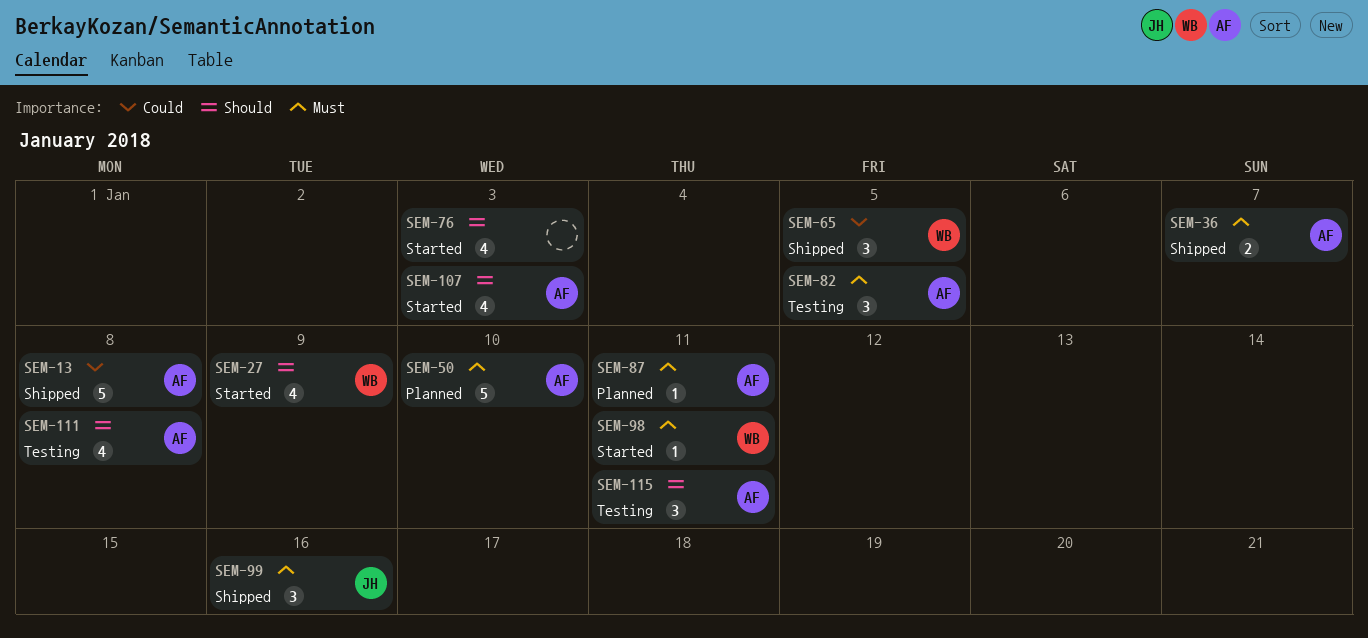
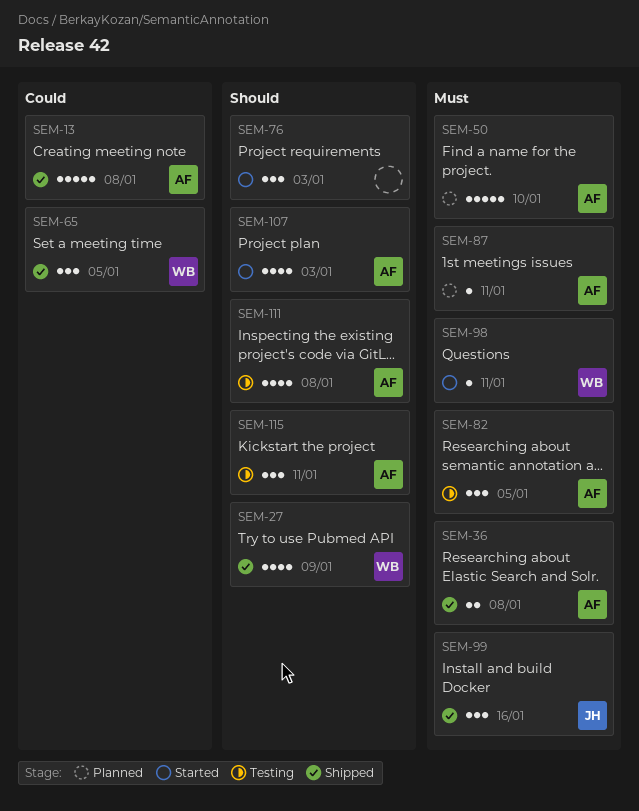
SEM-27, status: Started -> Shipped
SEM-36, due: Jan 7 -> Jan 8
SEM-76, estimate: 4 -> 3

